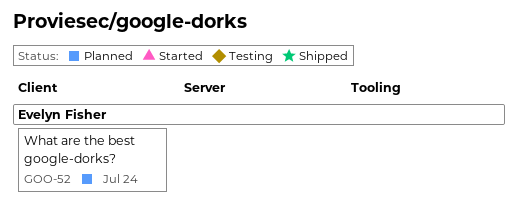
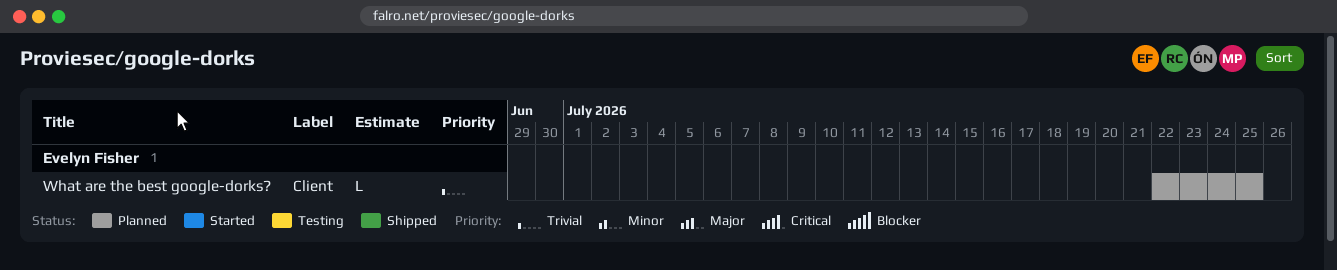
What are the best google-dorks?, due: Jul 24 -> Jul 25

